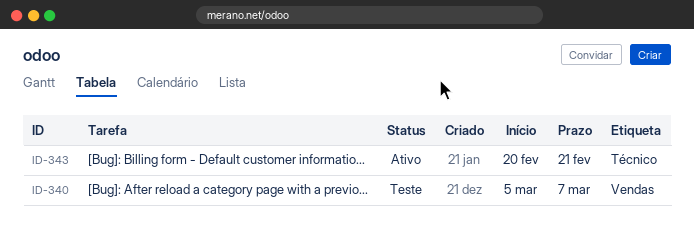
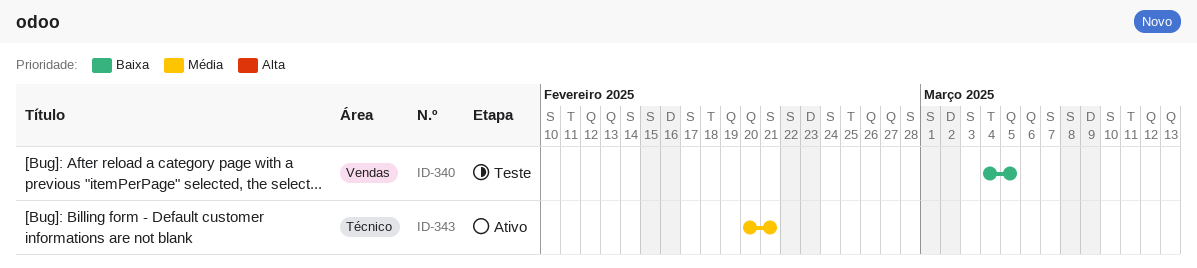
ID-340, start: Mar 5 -> Mar 4
ID-340, due: Mar 7 -> Mar 5

